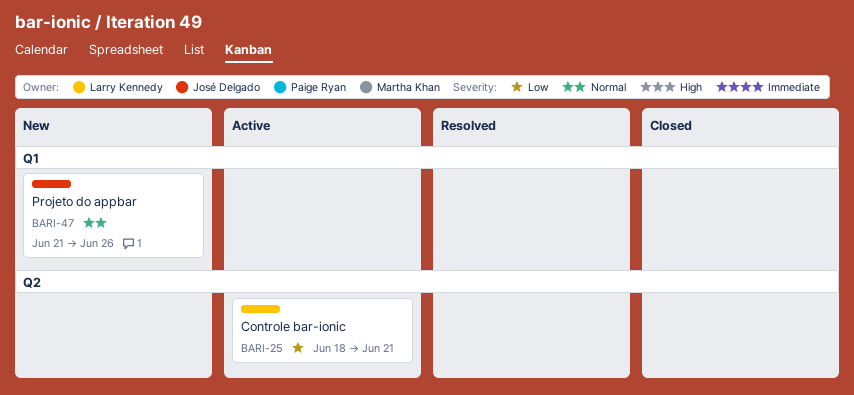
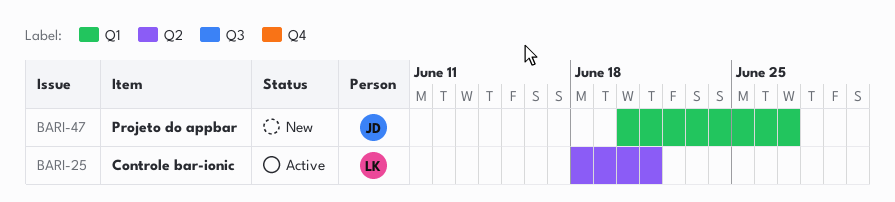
BARI-47, start: Jun 21 -> Jun 20
BARI-47, due: Jun 26 -> Jun 27

